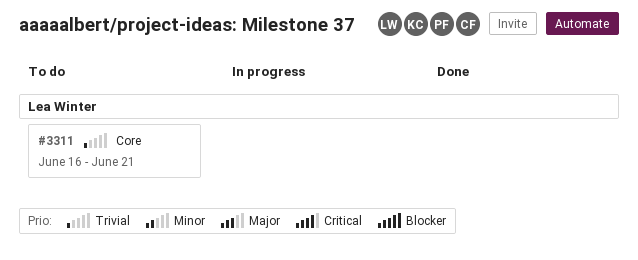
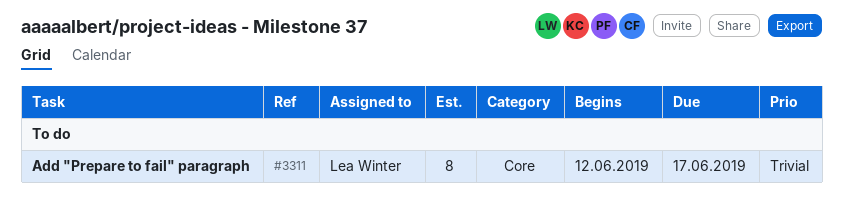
#3311, start: Jun 16 -> Jun 12
#3311, due: Jun 21 -> Jun 17

